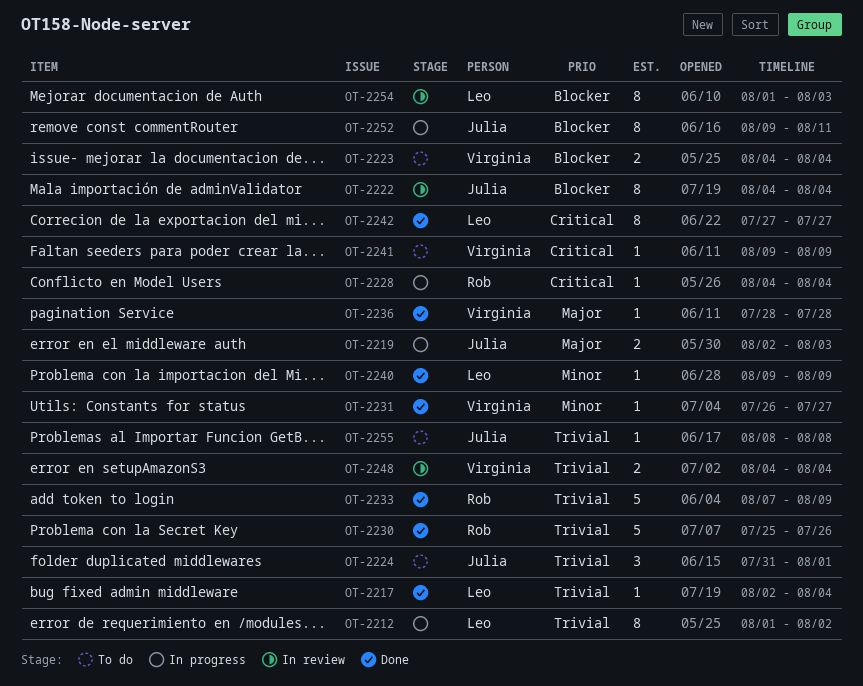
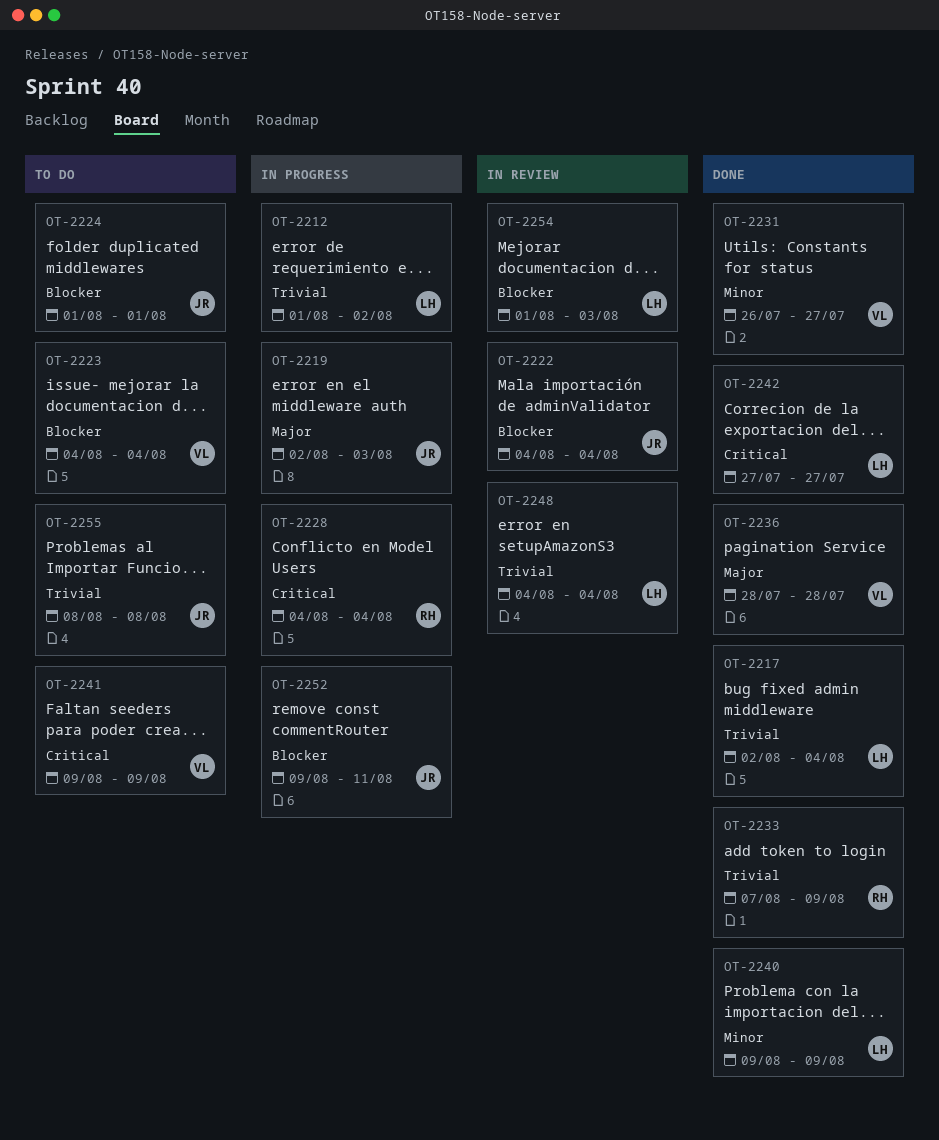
OT-2224, priority: Trivial -> Blocker
OT-2224, start: Jul 31 -> Aug 1
OT-2230: present -> none
OT-2248, owner: Virginia -> Leo

